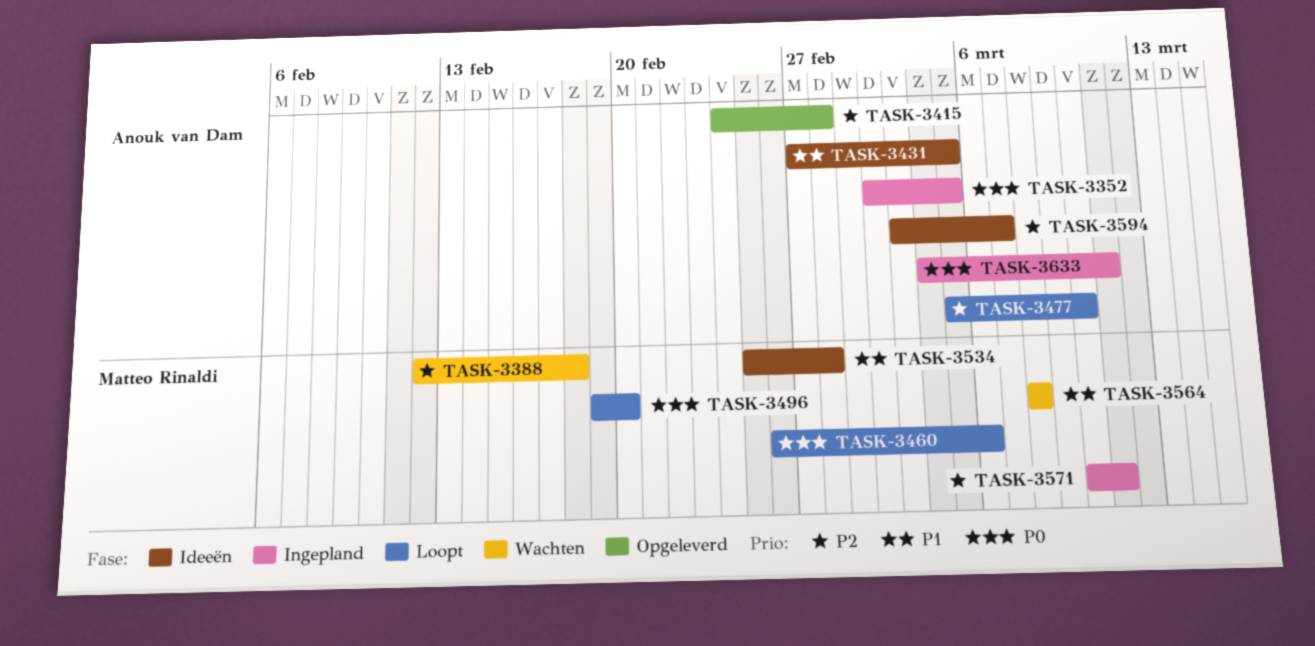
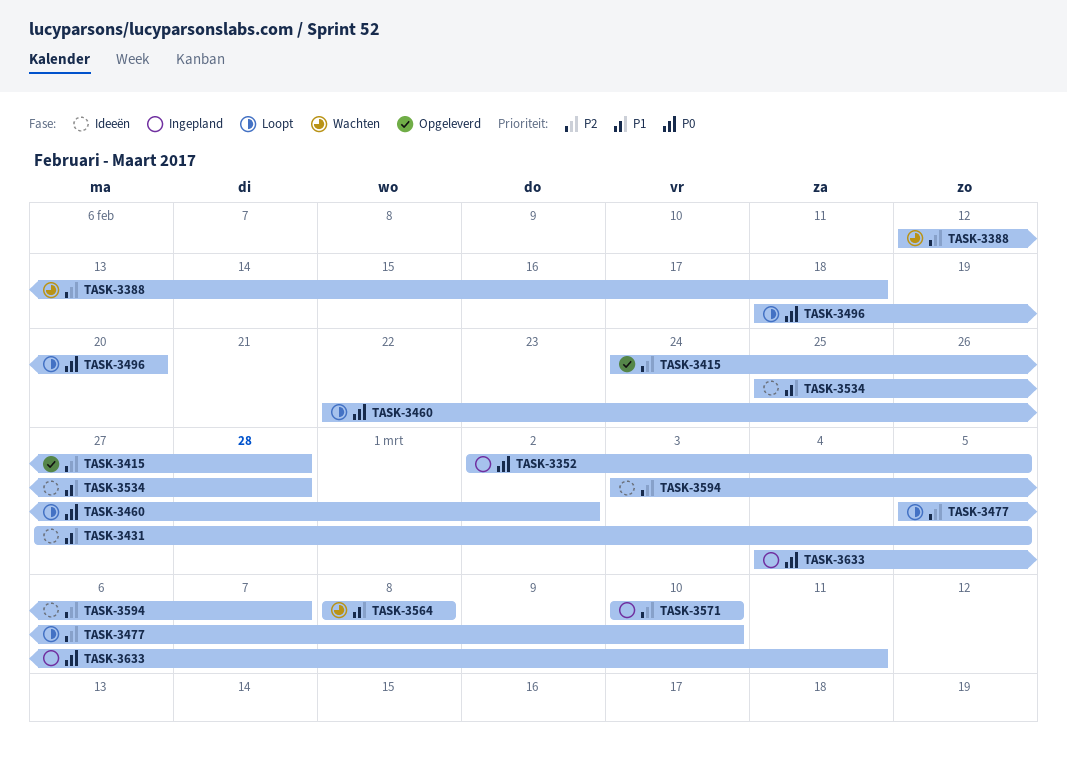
TASK-3460, start: Feb 26 -> Feb 22
TASK-3460, due: Mar 6 -> Mar 2
TASK-3496, start: Feb 19 -> Feb 18
TASK-3571, due: Mar 11 -> Mar 10

